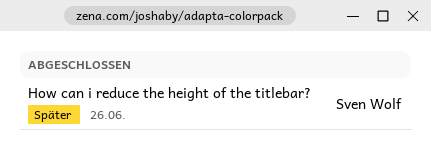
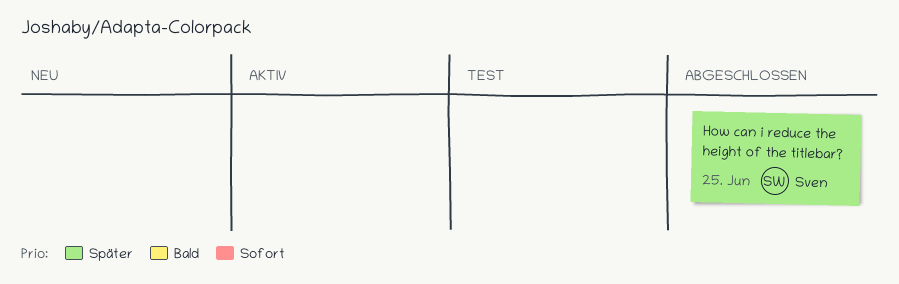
How can i reduce the height of the titlebar?, due: Jun 26 -> Jun 25

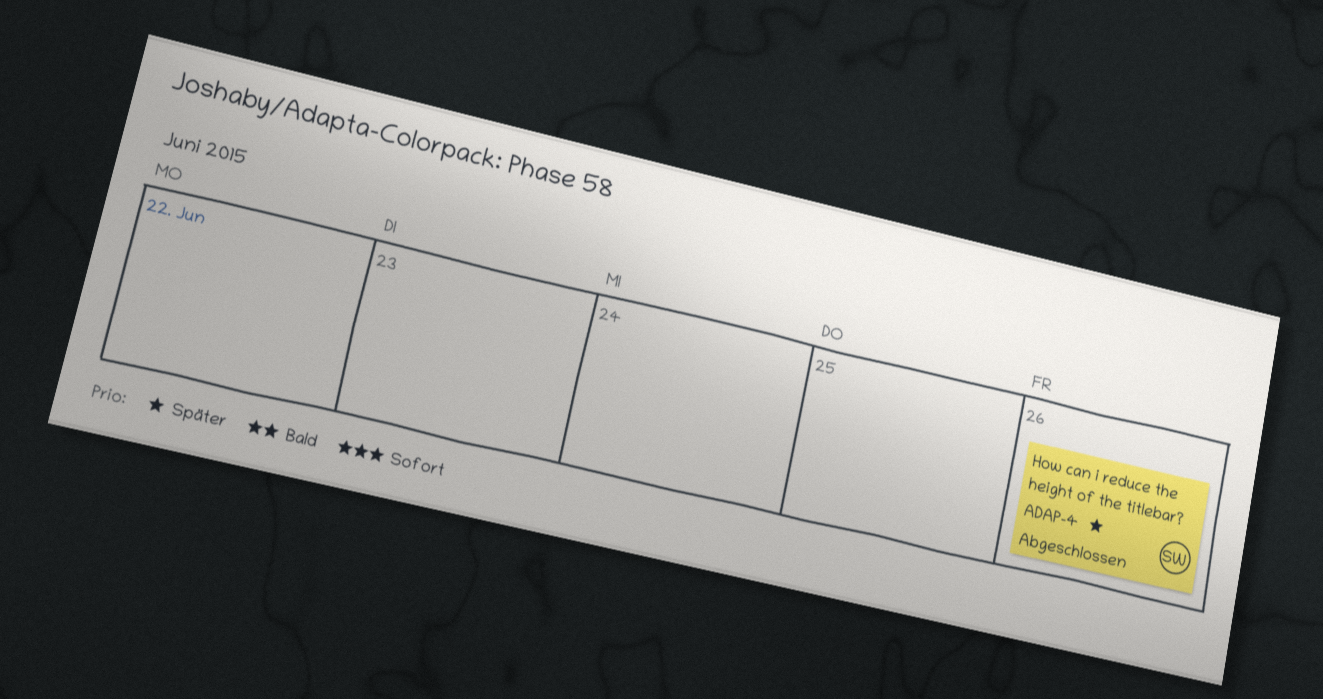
How can i reduce the height of the titlebar?, due: Jun 25 -> Jun 26

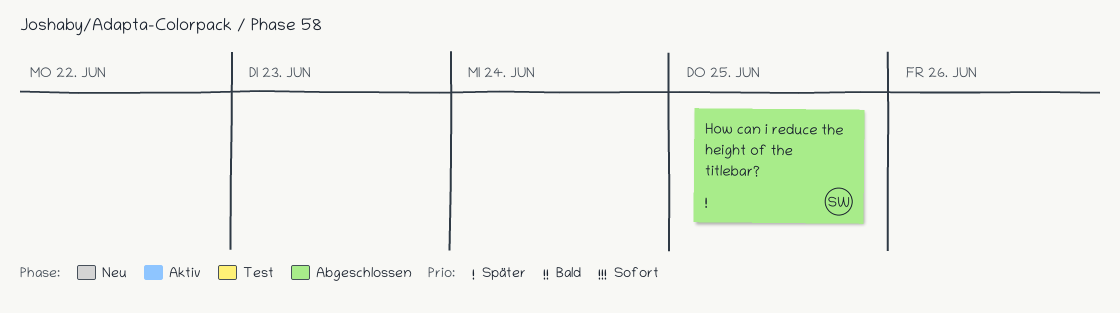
How can i reduce the height of the titlebar?, due: Jun 26 -> Jun 25

